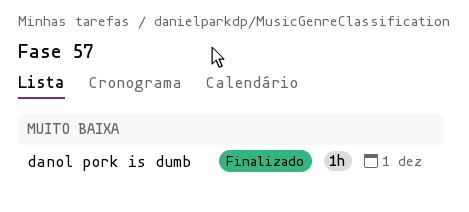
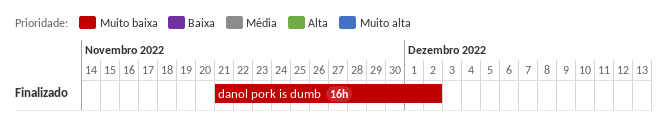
danol pork is dumb, estimate: 1h -> 16h
danol pork is dumb, due: Dec 1 -> Dec 2

